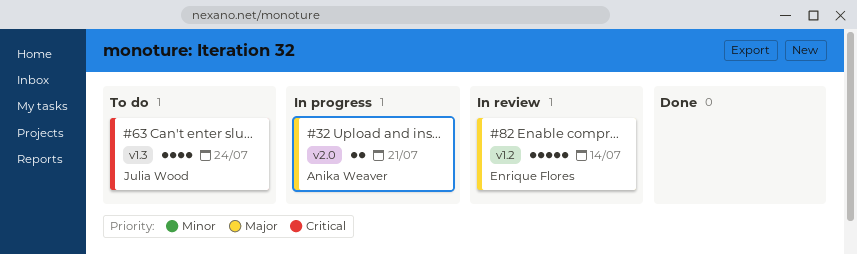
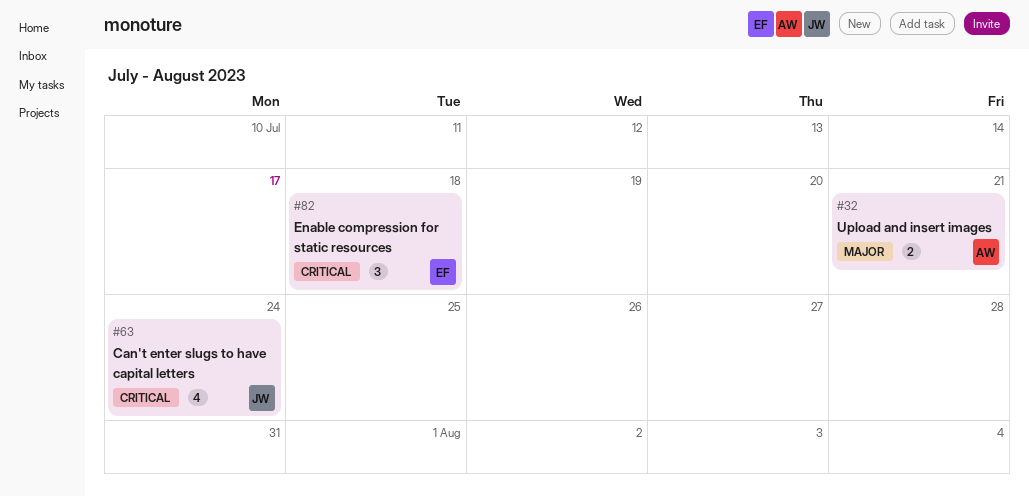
#82, priority: Major -> Critical
#82, estimate: 5 -> 3
#82, due: Jul 14 -> Jul 18

